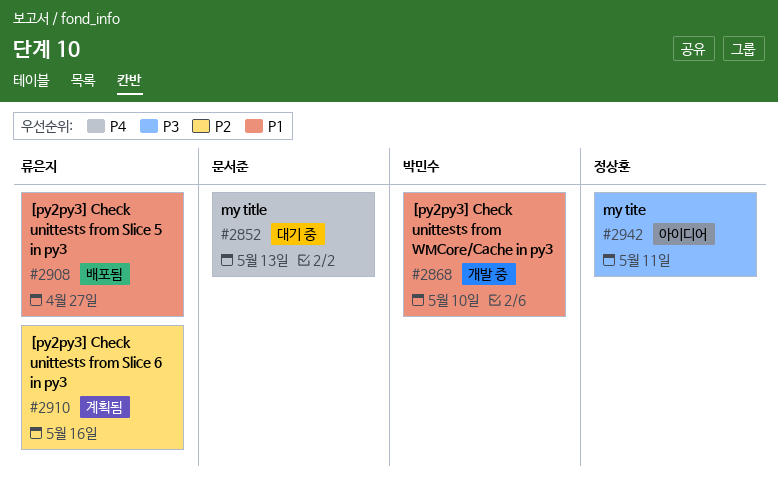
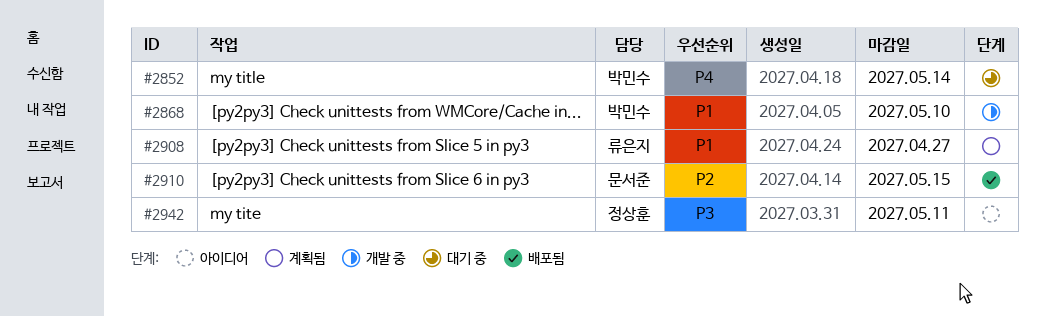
#2852, owner: 문서준 -> 박민수
#2852, due: May 13 -> May 14
#2908, status: 배포됨 -> 계획됨
#2910, status: 계획됨 -> 배포됨
#2910, owner: 류은지 -> 문서준
#2910, due: May 16 -> May 15

